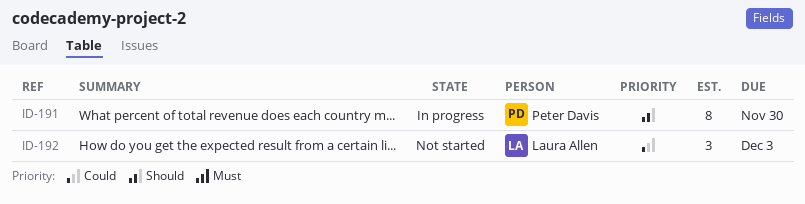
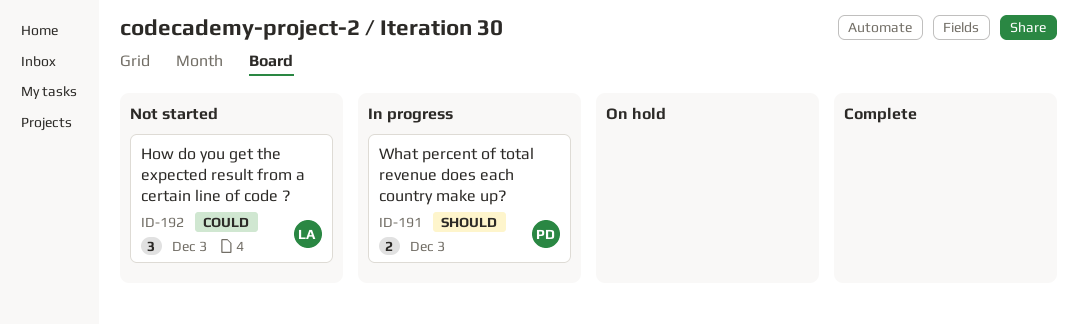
ID-191, estimate: 8 -> 2
ID-191, due: Nov 30 -> Dec 3

